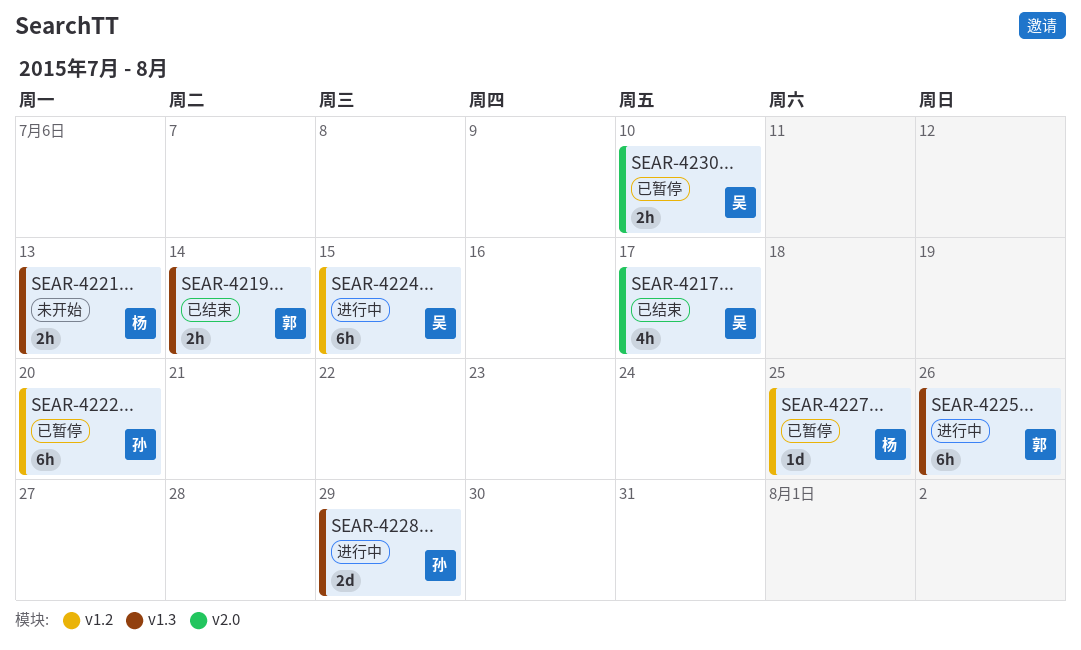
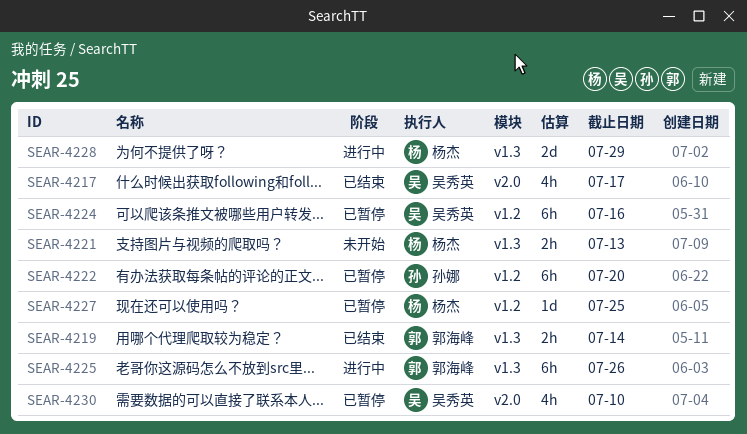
SEAR-4224, status: 进行中 -> 已暂停
SEAR-4224, due: Jul 15 -> Jul 16
SEAR-4228, owner: 孙娜 -> 杨杰
SEAR-4230, estimate: 2h -> 4h

